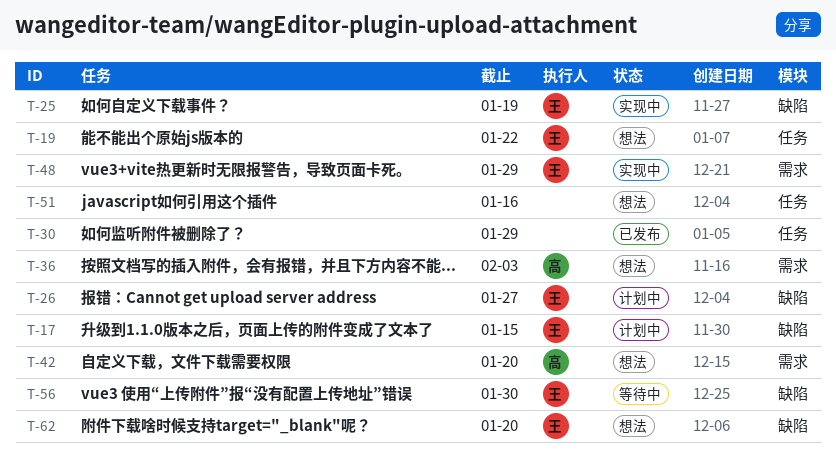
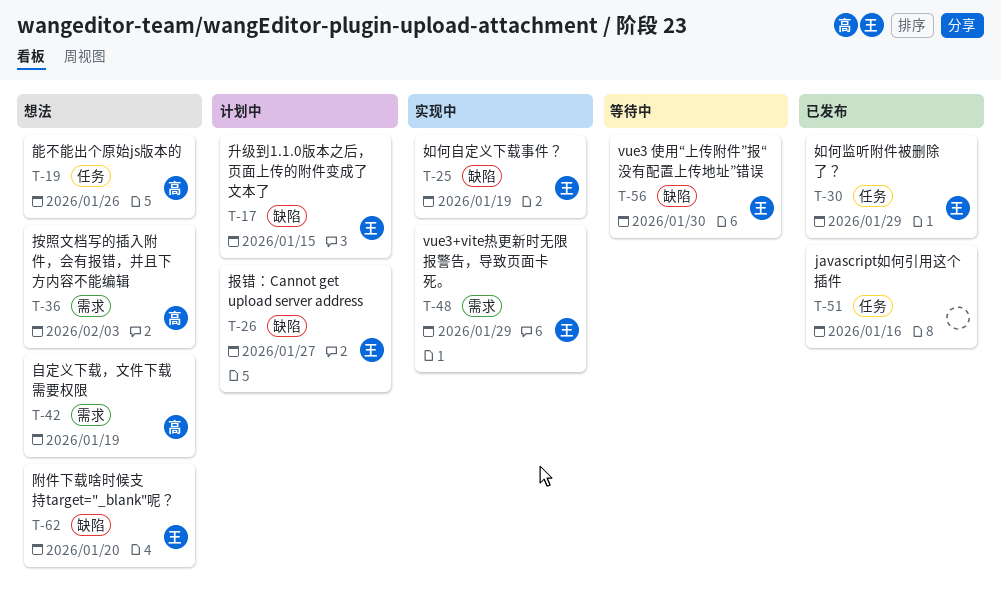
T-19, owner: 王 -> 高
T-19, due: Jan 22 -> Jan 26
T-30, owner: none -> 王
T-42, due: Jan 20 -> Jan 19
T-51, status: 想法 -> 已发布

